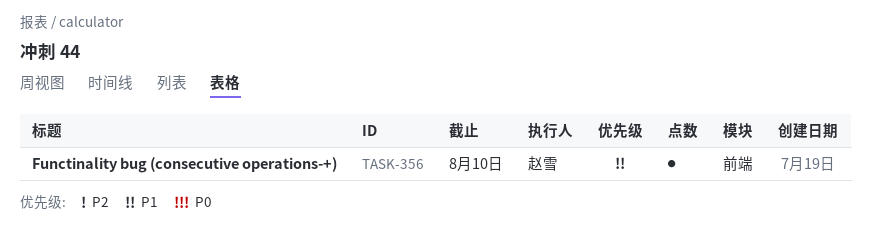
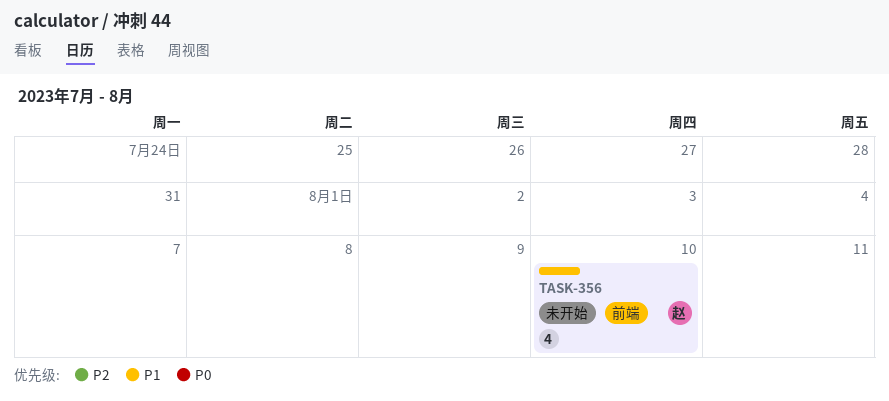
TASK-356, estimate: 1 -> 4

